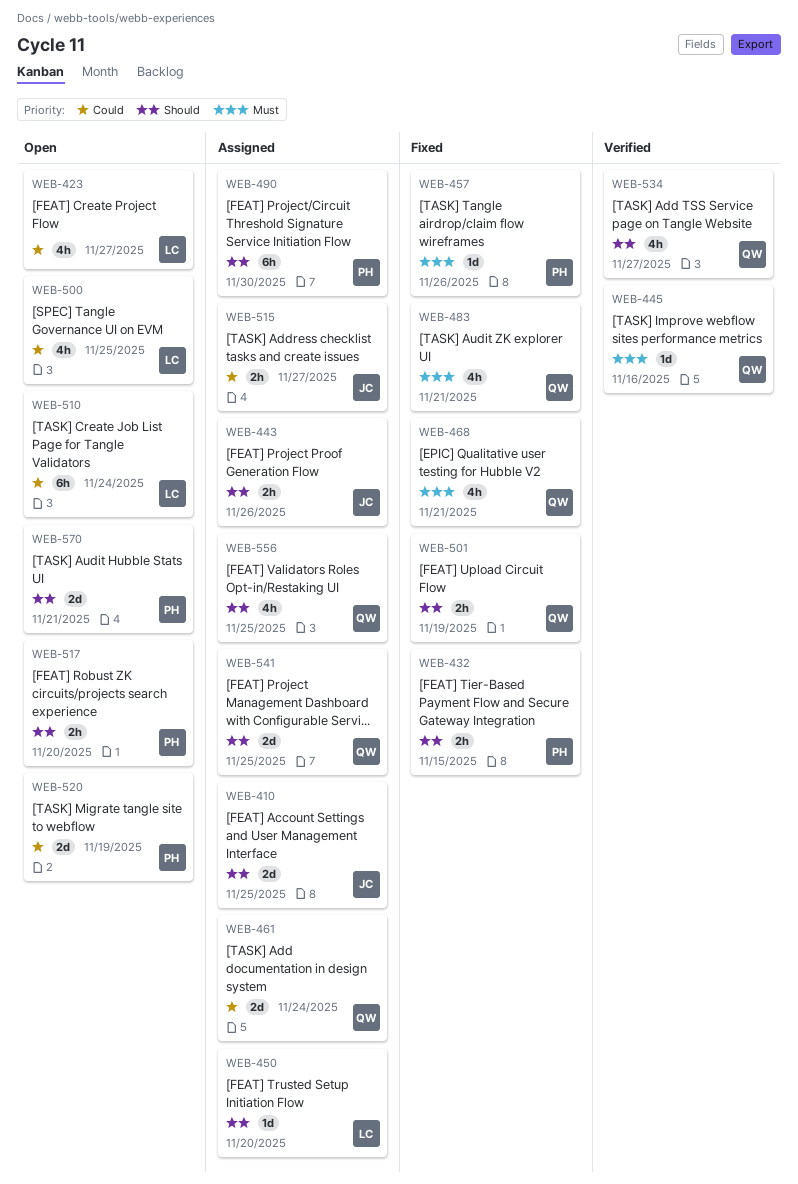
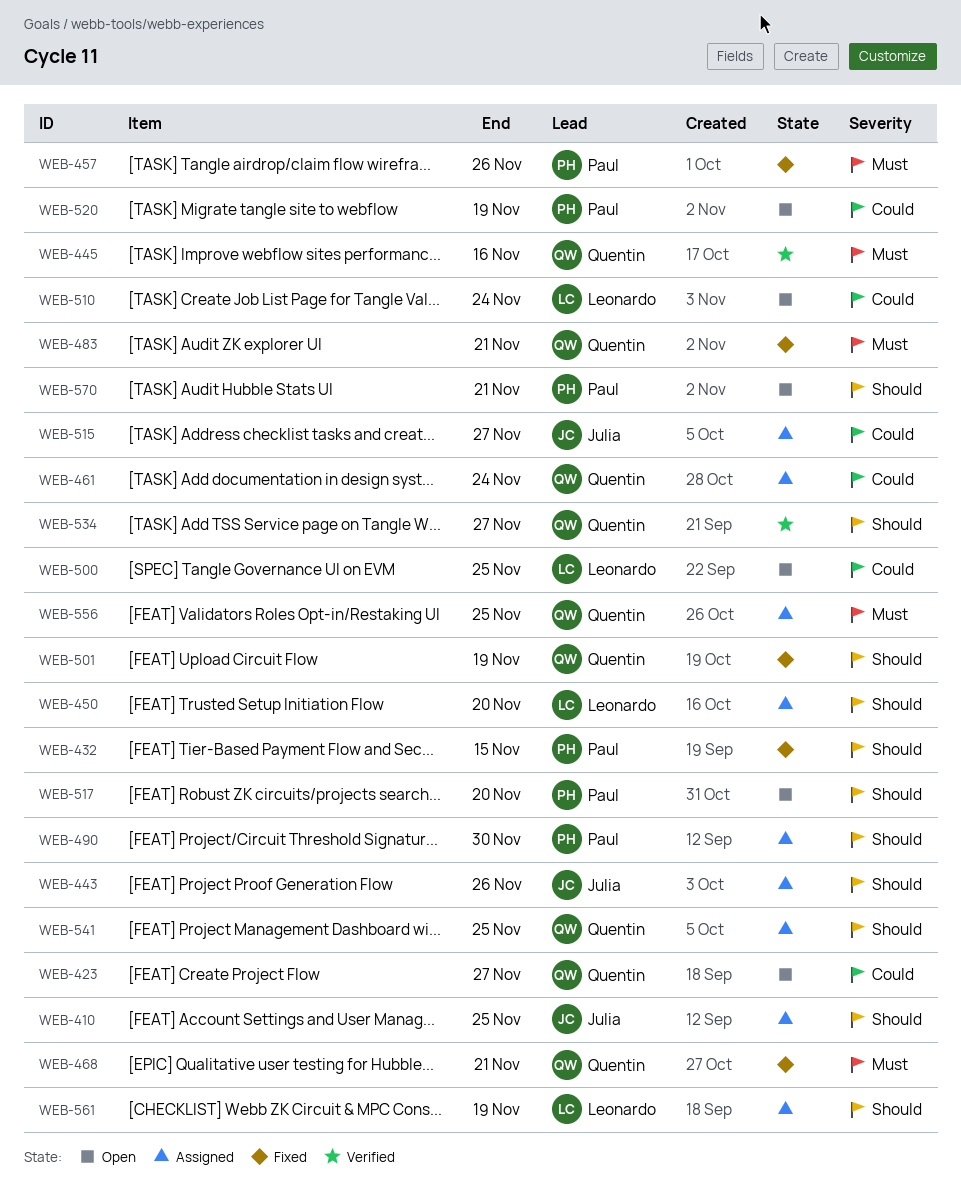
WEB-423, owner: Leonardo -> Quentin
WEB-556, priority: Should -> Must
WEB-561: none -> present

